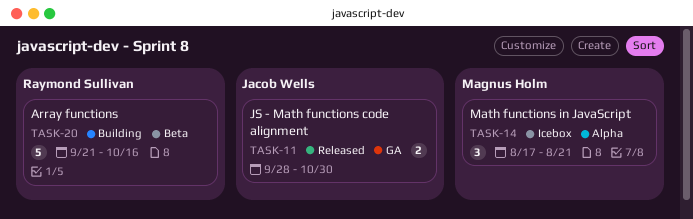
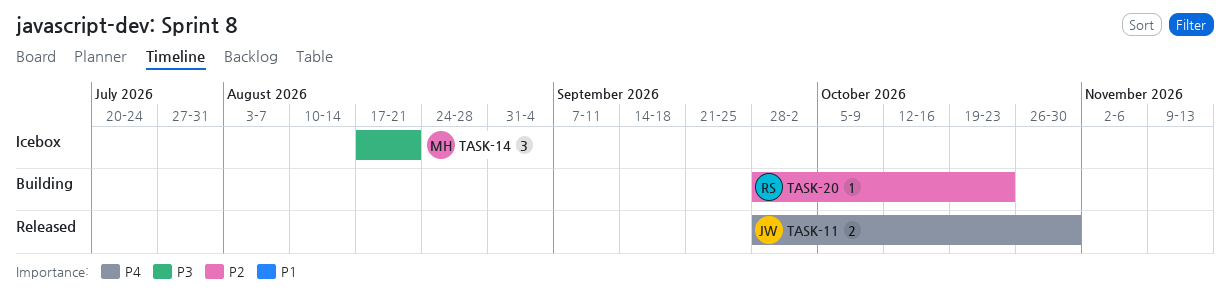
TASK-20, estimate: 5 -> 1
TASK-20, start: Sep 21 -> Sep 28
TASK-20, due: Oct 16 -> Oct 23

